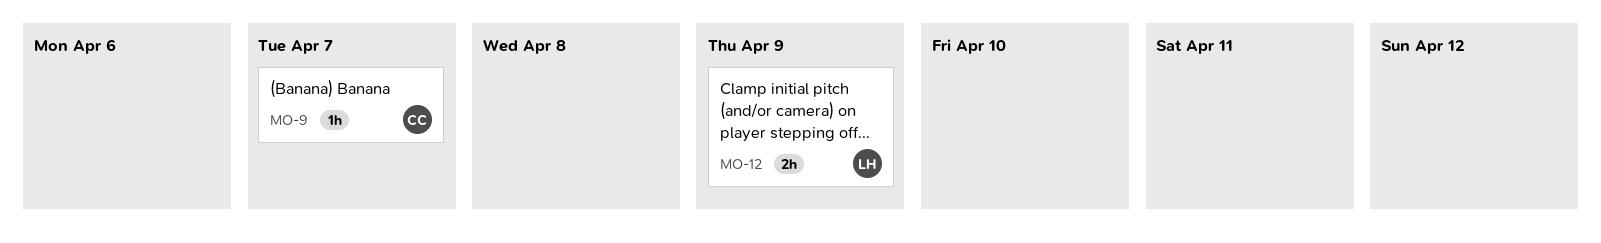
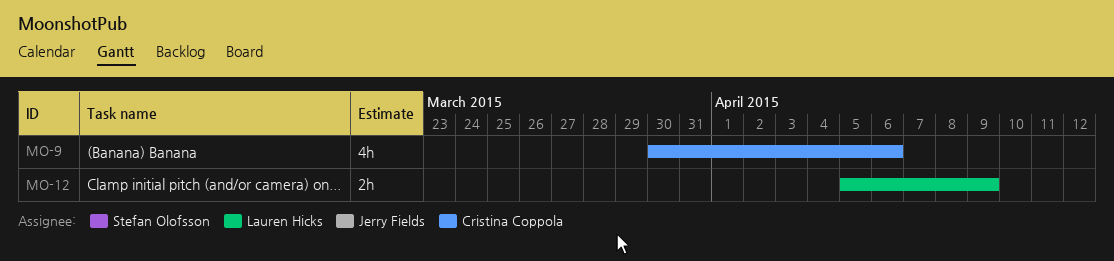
MO-9, estimate: 1h -> 4h
MO-9, due: Apr 7 -> Apr 6

